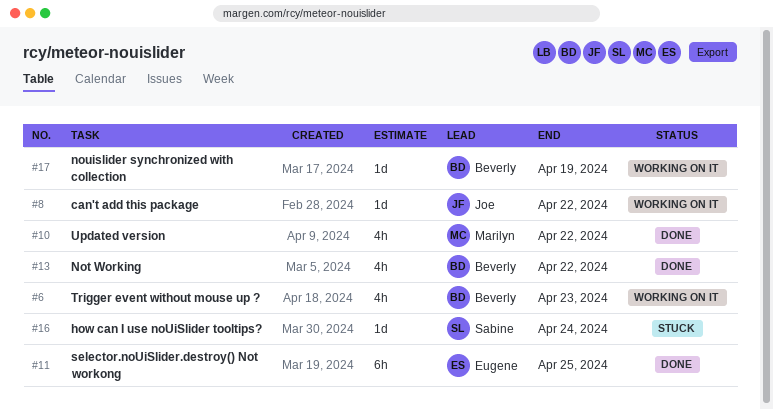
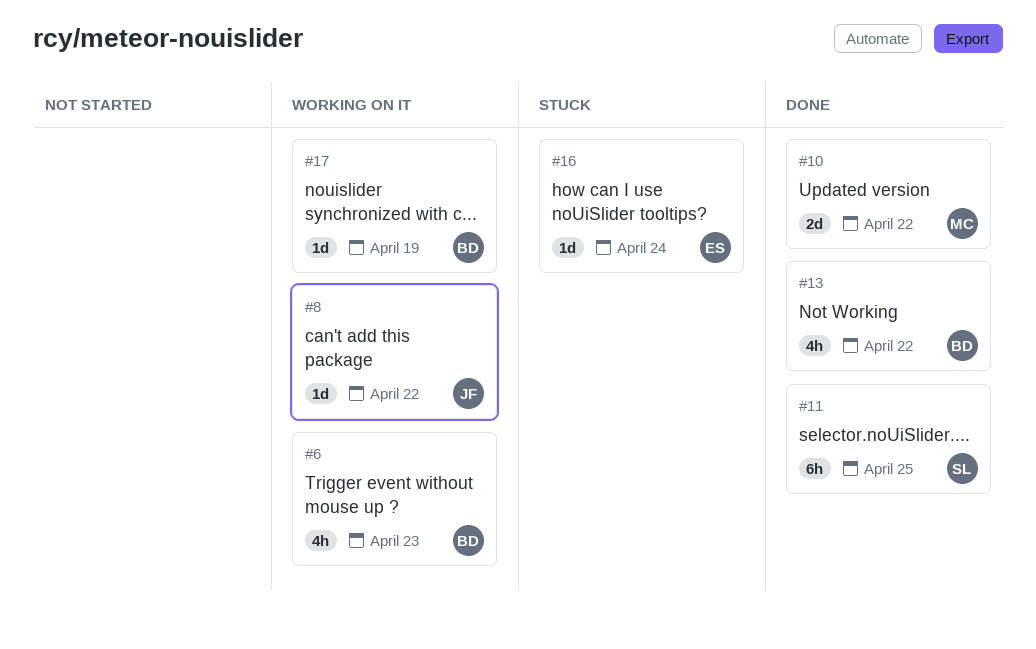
#10, estimate: 4h -> 2d
#11, owner: Eugene -> Sabine
#16, owner: Sabine -> Eugene

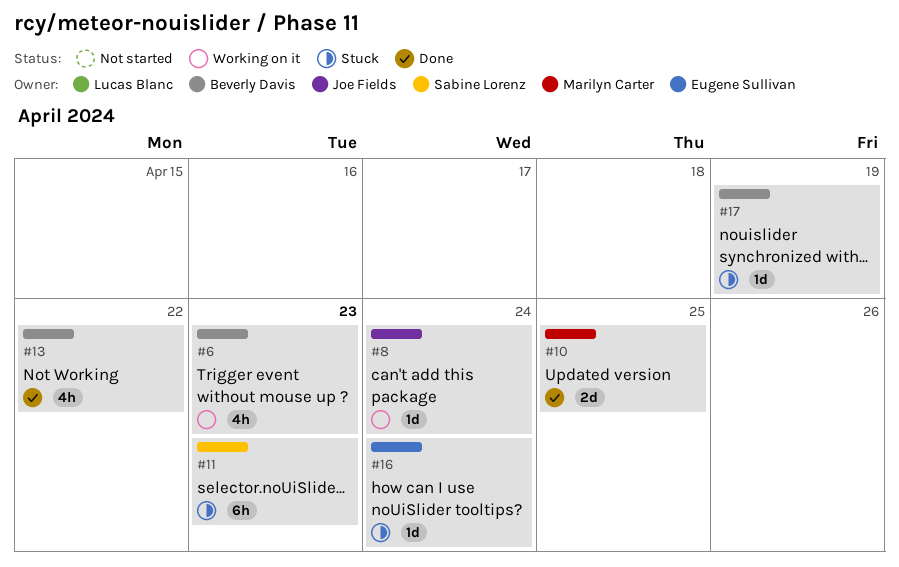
#8, due: Apr 22 -> Apr 24
#10, due: Apr 22 -> Apr 25
#11, status: Done -> Stuck
#11, due: Apr 25 -> Apr 23
#17, status: Working on it -> Stuck

